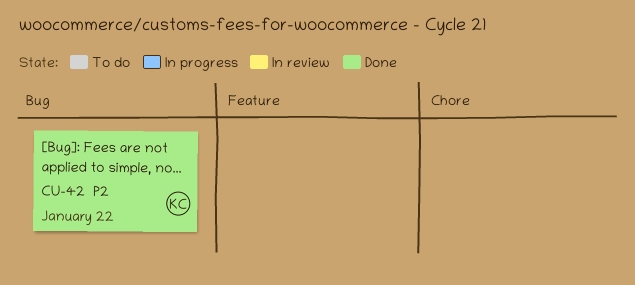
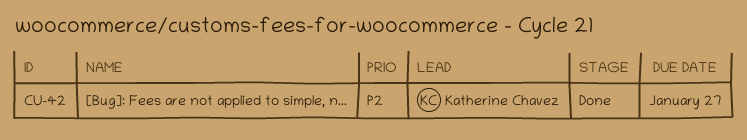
CU-42, due: Jan 22 -> Jan 27

